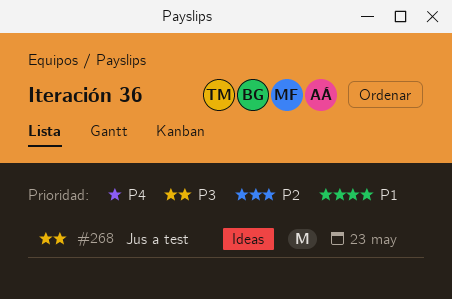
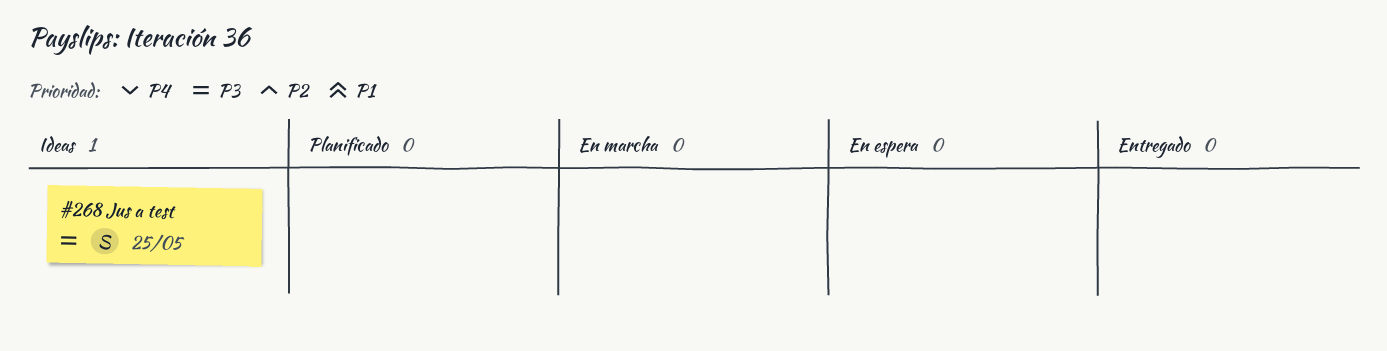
#268, estimate: M -> S
#268, due: May 23 -> May 25

